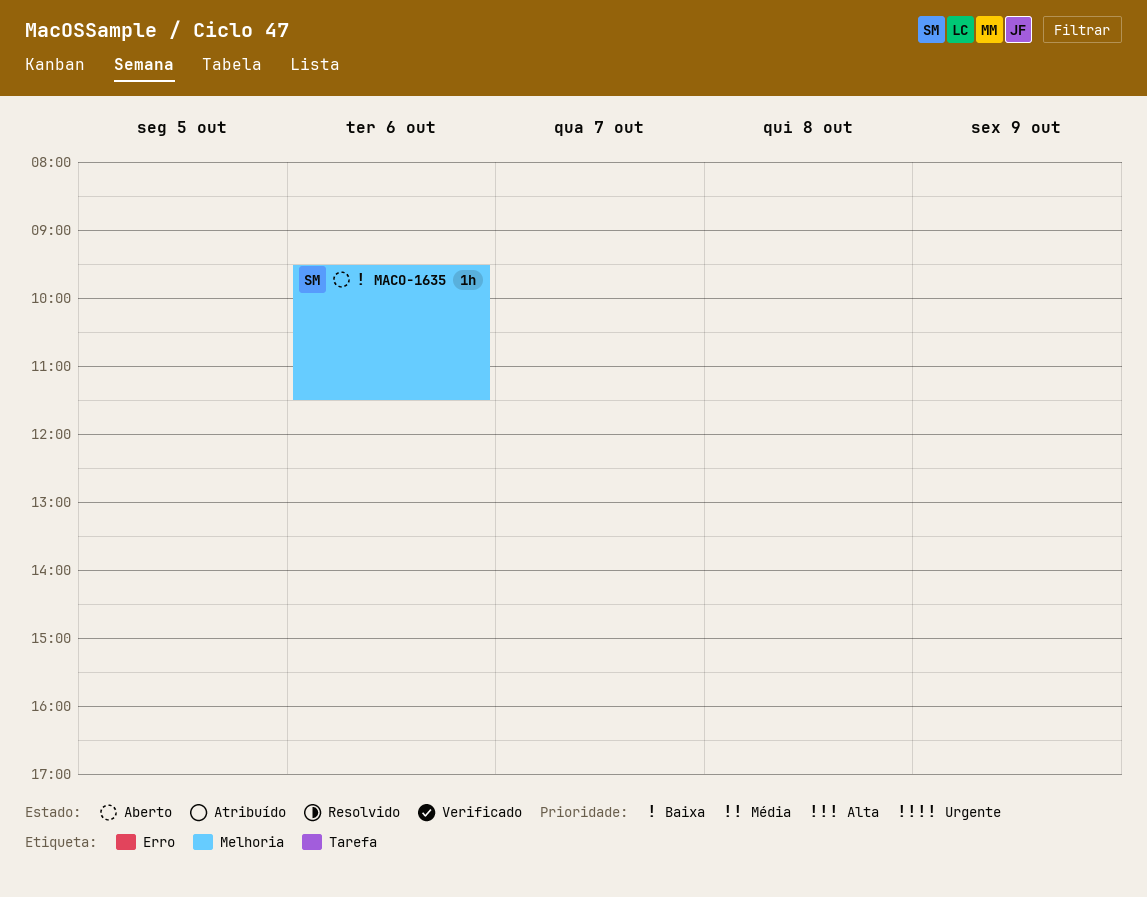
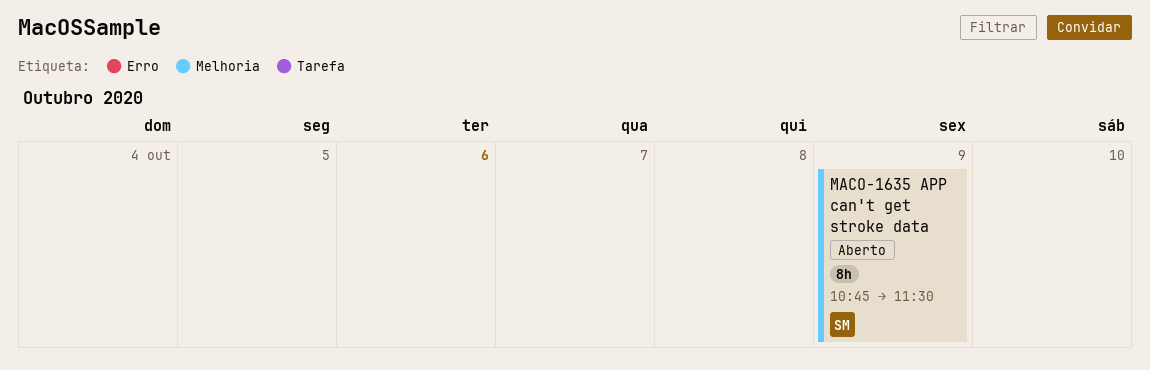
MACO-1635, estimate: 1h -> 8h
MACO-1635, day: Oct 6 -> Oct 9
MACO-1635, begins: 09:30 -> 10:45

